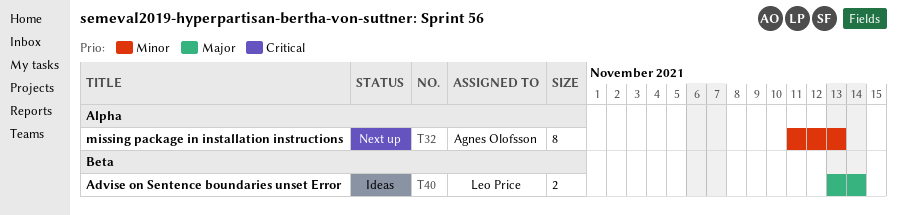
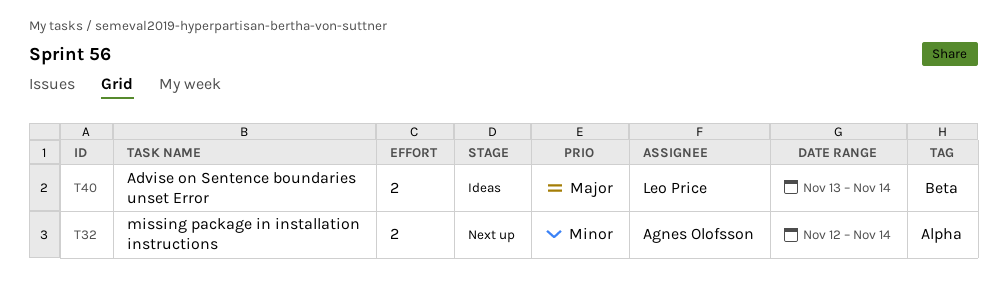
T32, estimate: 8 -> 2
T32, start: Nov 11 -> Nov 12
T32, due: Nov 13 -> Nov 14

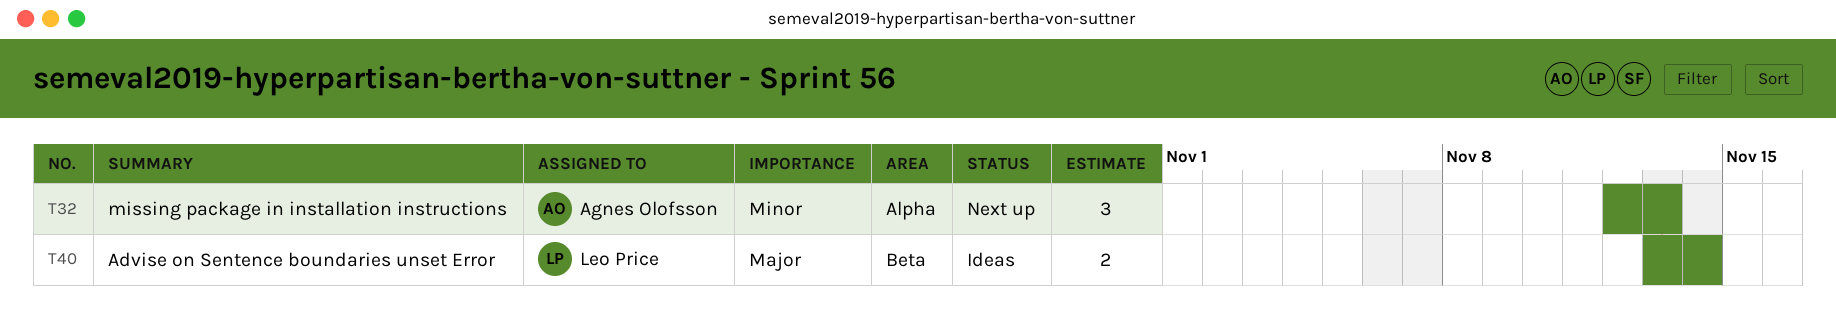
T32, estimate: 2 -> 3
T32, due: Nov 14 -> Nov 13

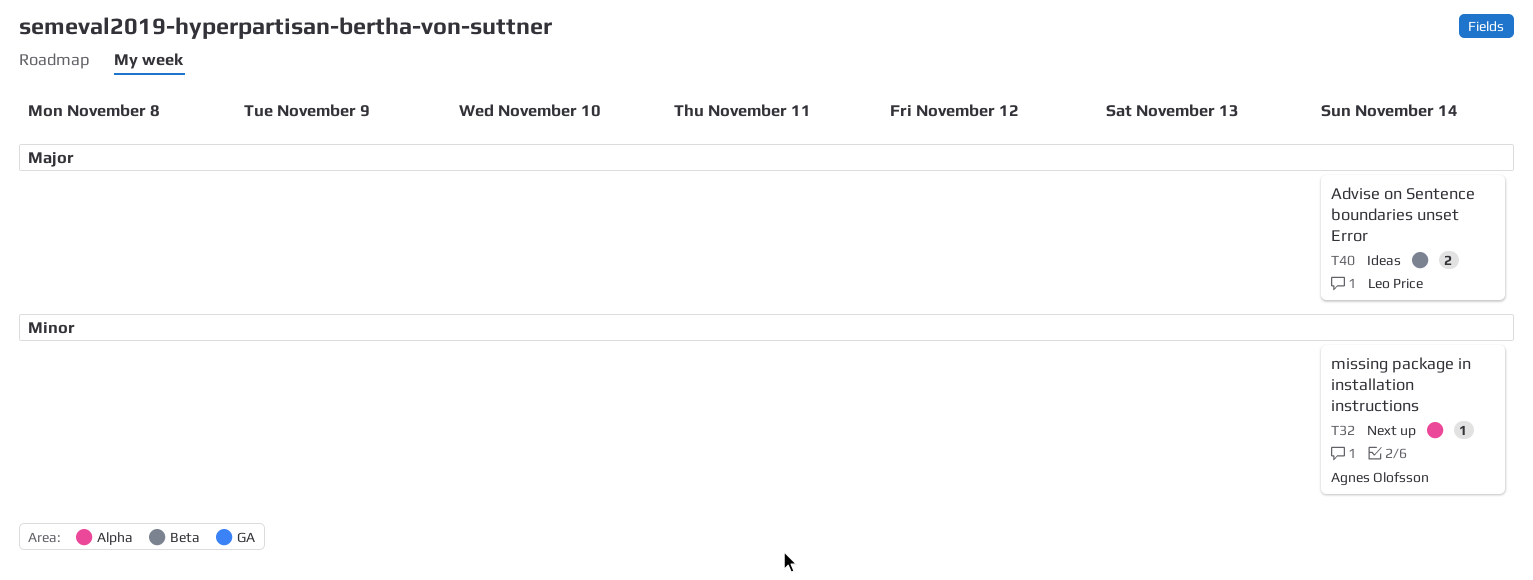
T32, estimate: 3 -> 1
T32, due: Nov 13 -> Nov 14

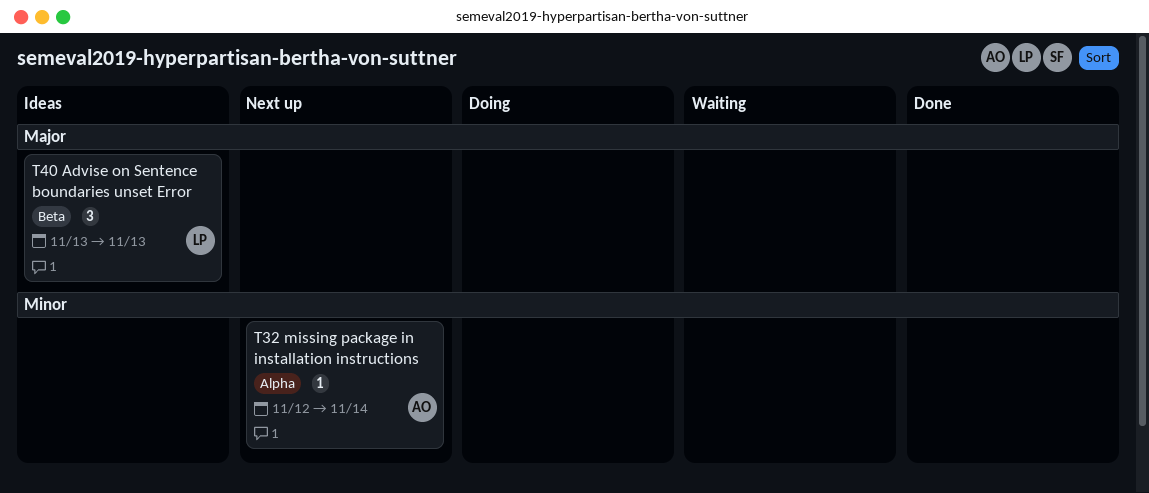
T40, estimate: 2 -> 3
T40, due: Nov 14 -> Nov 13

